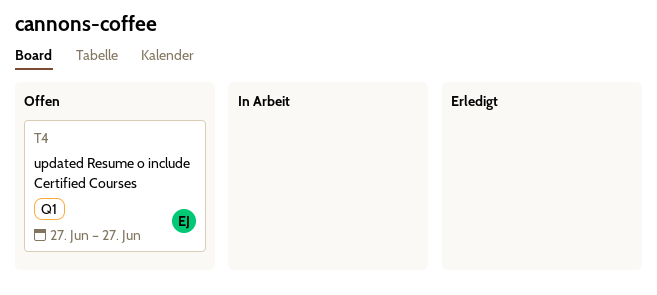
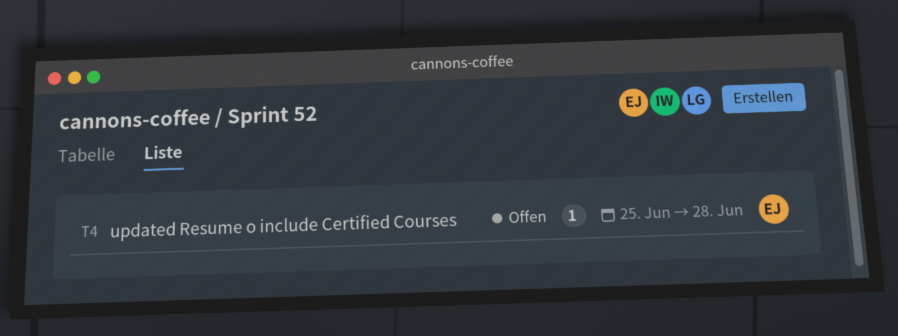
T4, start: Jun 27 -> Jun 25
T4, due: Jun 27 -> Jun 28

